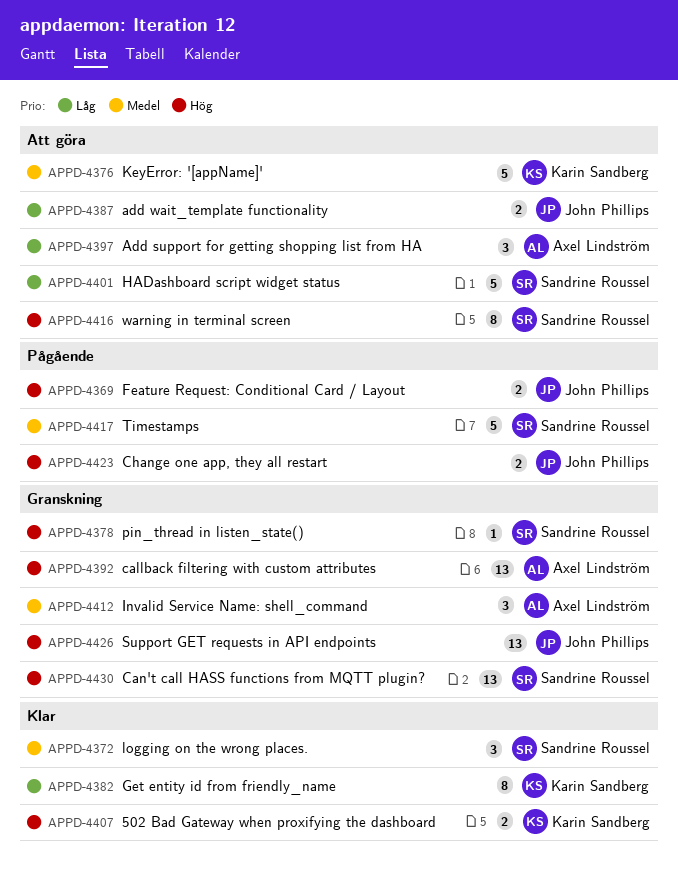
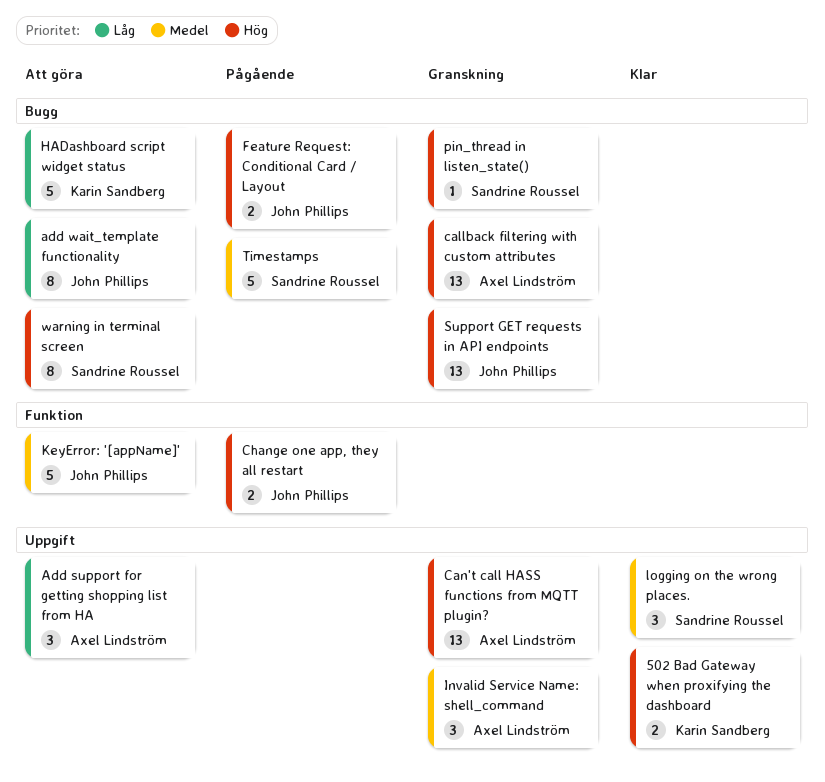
add wait_template functionality, estimate: 2 -> 8
Can't call HASS functions from MQTT plugin?, owner: Sandrine Roussel -> Axel Lindström
Get entity id from friendly_name: present -> none
HADashboard script widget status, owner: Sandrine Roussel -> Karin Sandberg
KeyError: '[appName]', owner: Karin Sandberg -> John Phillips

